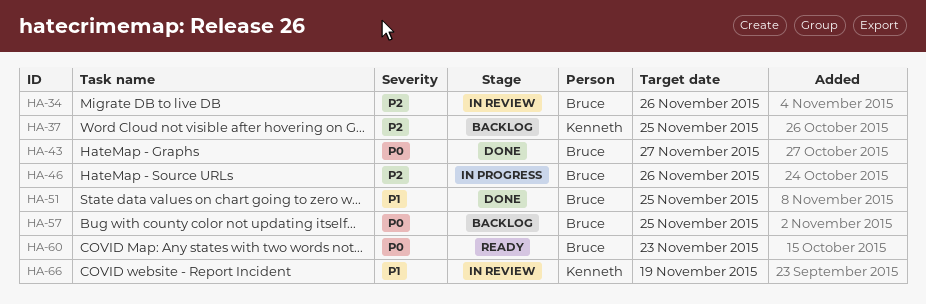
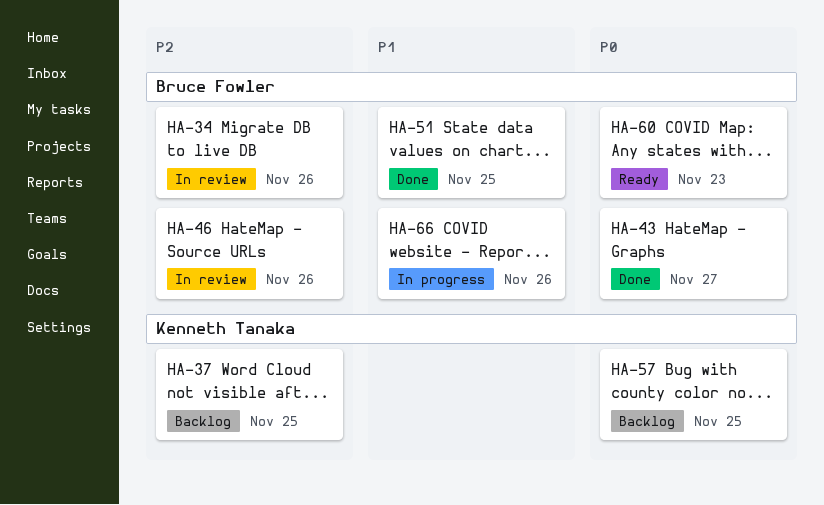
HA-46, status: In progress -> In review
HA-57, owner: Bruce Fowler -> Kenneth Tanaka
HA-66, status: In review -> In progress
HA-66, owner: Kenneth Tanaka -> Bruce Fowler
HA-66, due: Nov 19 -> Nov 26

